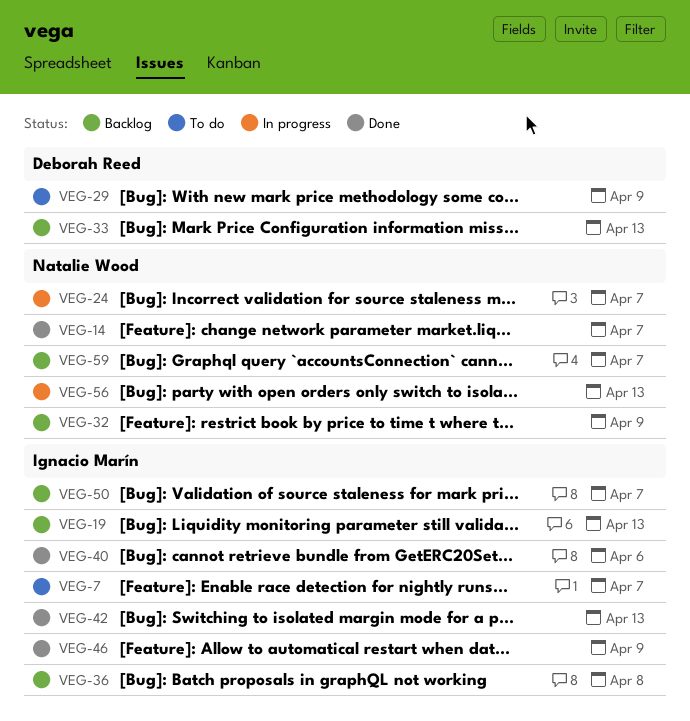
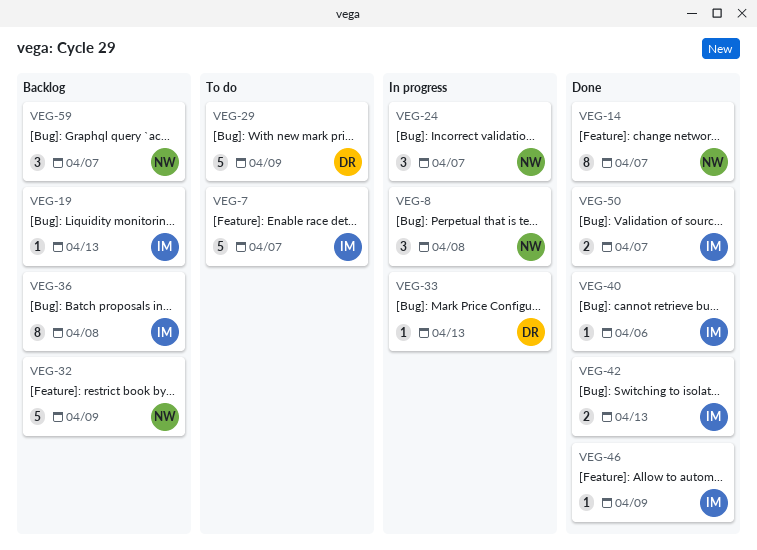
VEG-8: none -> present
VEG-33, status: Backlog -> In progress
VEG-50, status: Backlog -> Done
VEG-56: present -> none

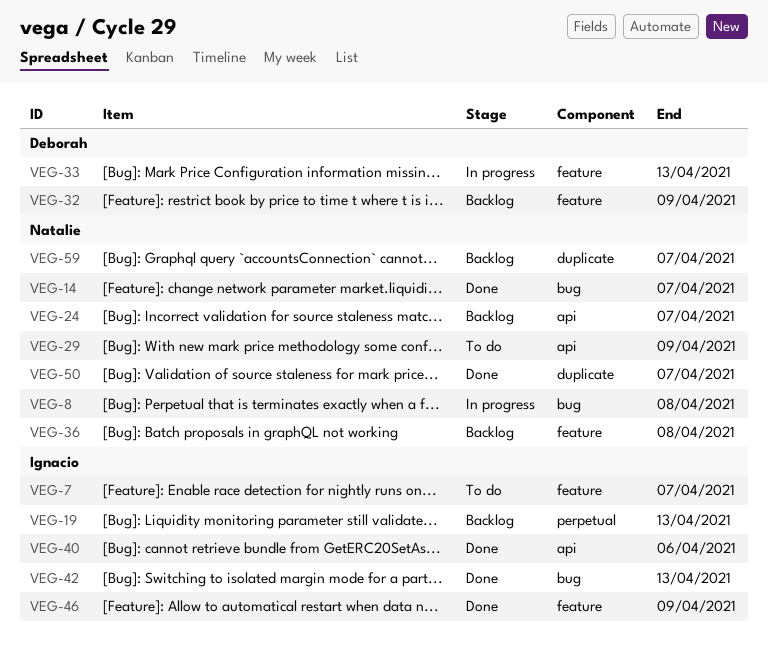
VEG-24, status: In progress -> Backlog
VEG-29, owner: Deborah -> Natalie
VEG-32, owner: Natalie -> Deborah
VEG-36, owner: Ignacio -> Natalie
VEG-50, owner: Ignacio -> Natalie

